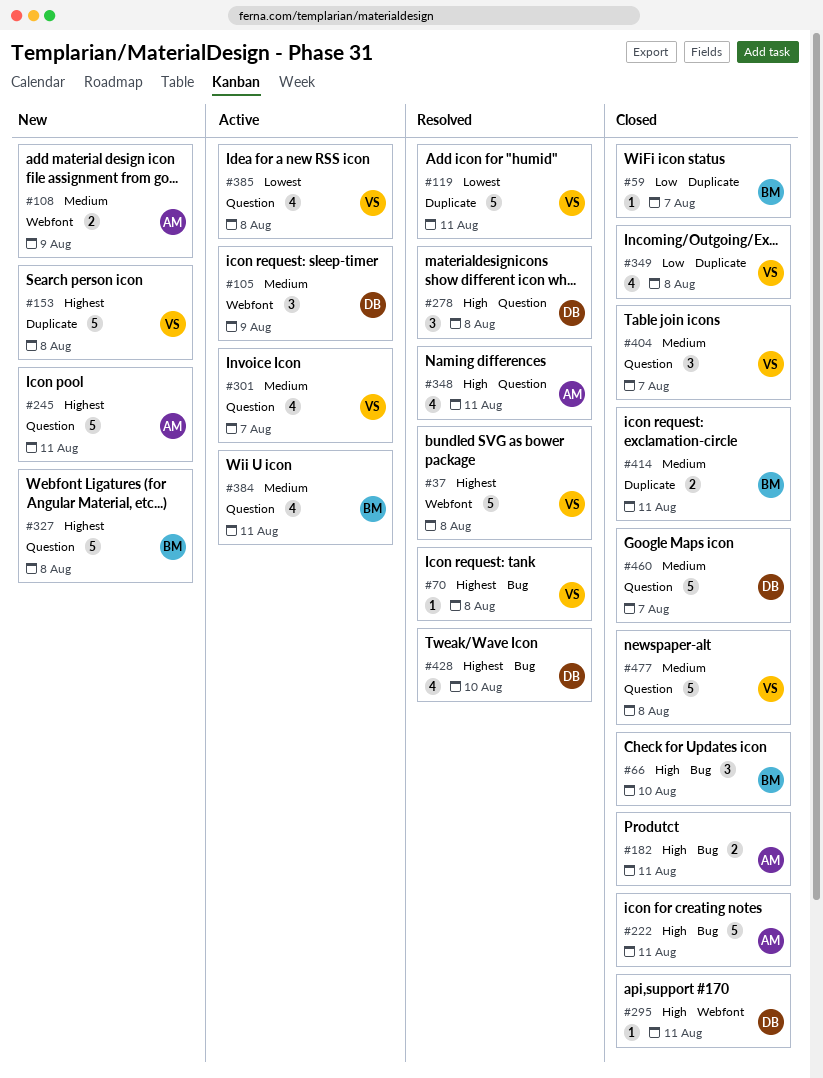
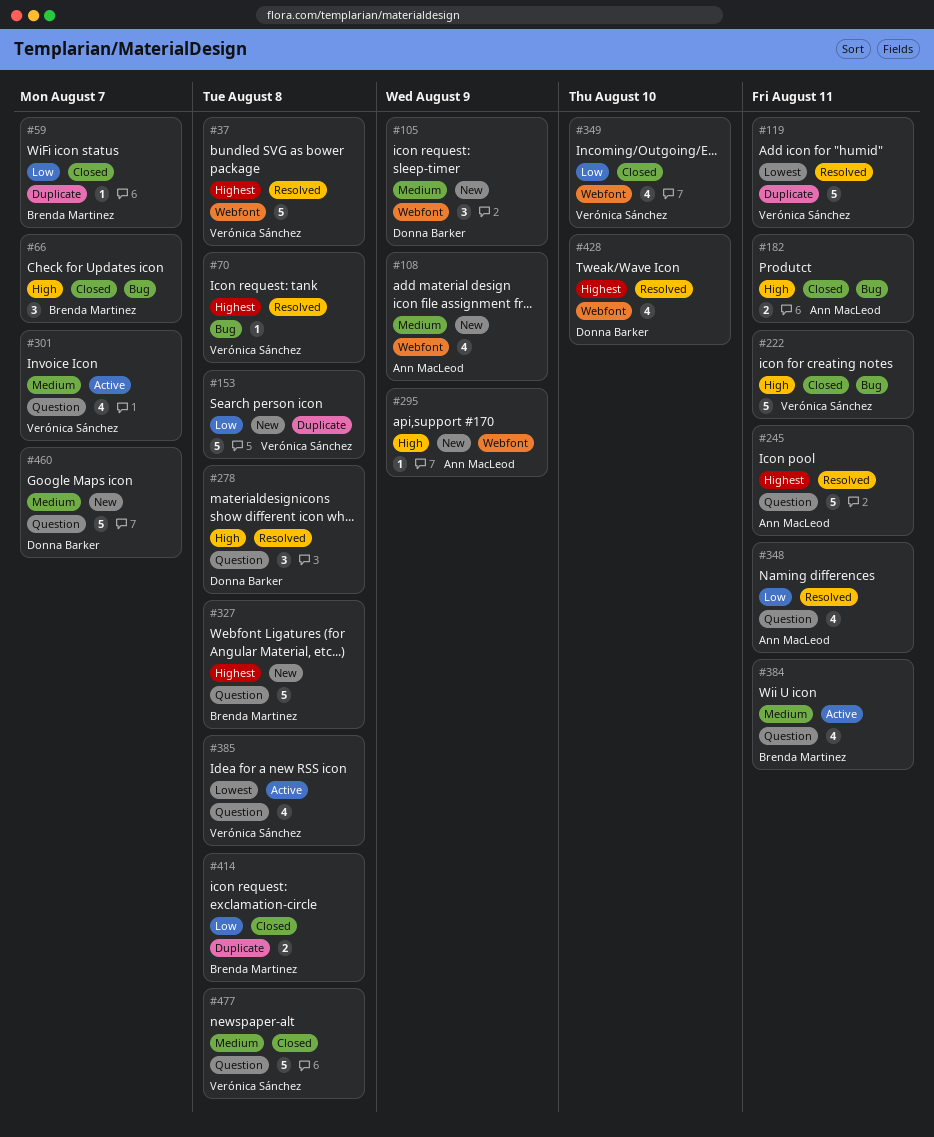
#66, due: Aug 10 -> Aug 7
#105, status: Active -> New
#108, estimate: 2 -> 4
#153, priority: Highest -> Low
#222, owner: Ann MacLeod -> Verónica Sánchez
#245, status: New -> Resolved
#295, status: Closed -> New
#295, owner: Donna Barker -> Ann MacLeod
#295, due: Aug 11 -> Aug 9
#348, priority: High -> Low
#349, label: Duplicate -> Webfont
#349, due: Aug 8 -> Aug 10
#404: present -> none
#414, priority: Medium -> Low
#414, due: Aug 11 -> Aug 8
#428, label: Bug -> Webfont
#460, status: Closed -> New

